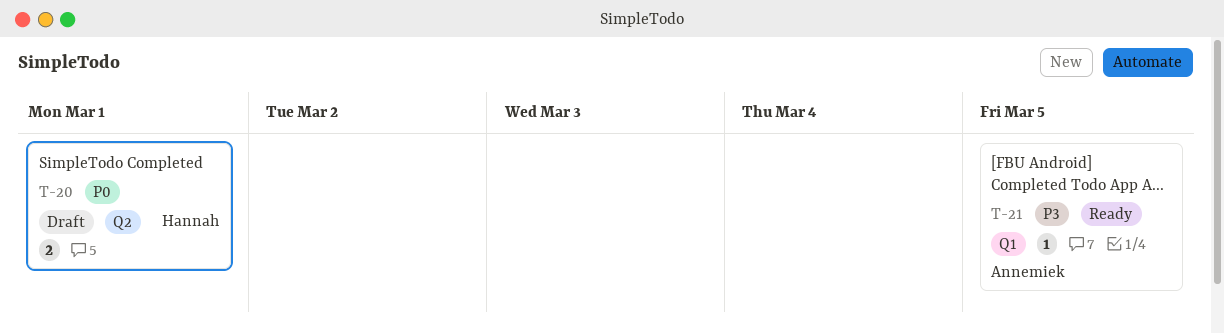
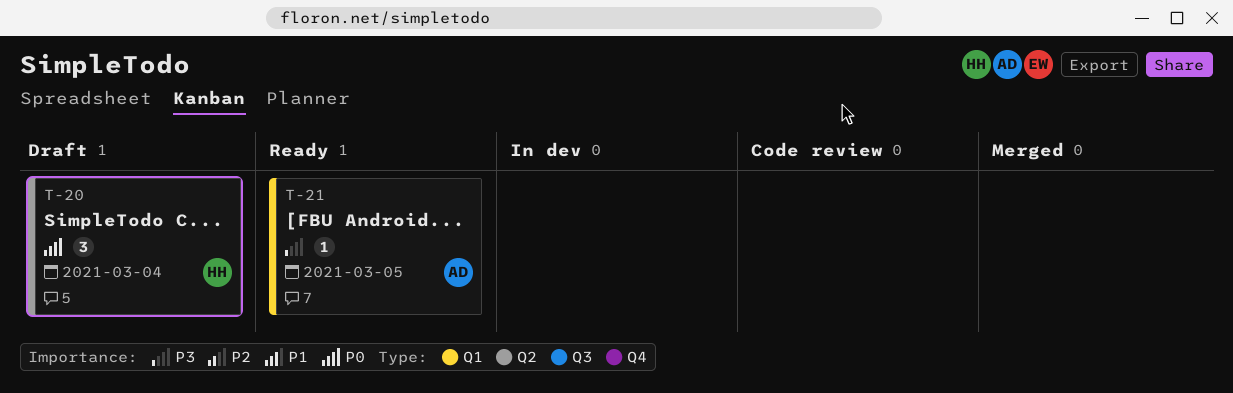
T-20, estimate: 2 -> 3
T-20, due: Mar 1 -> Mar 4

